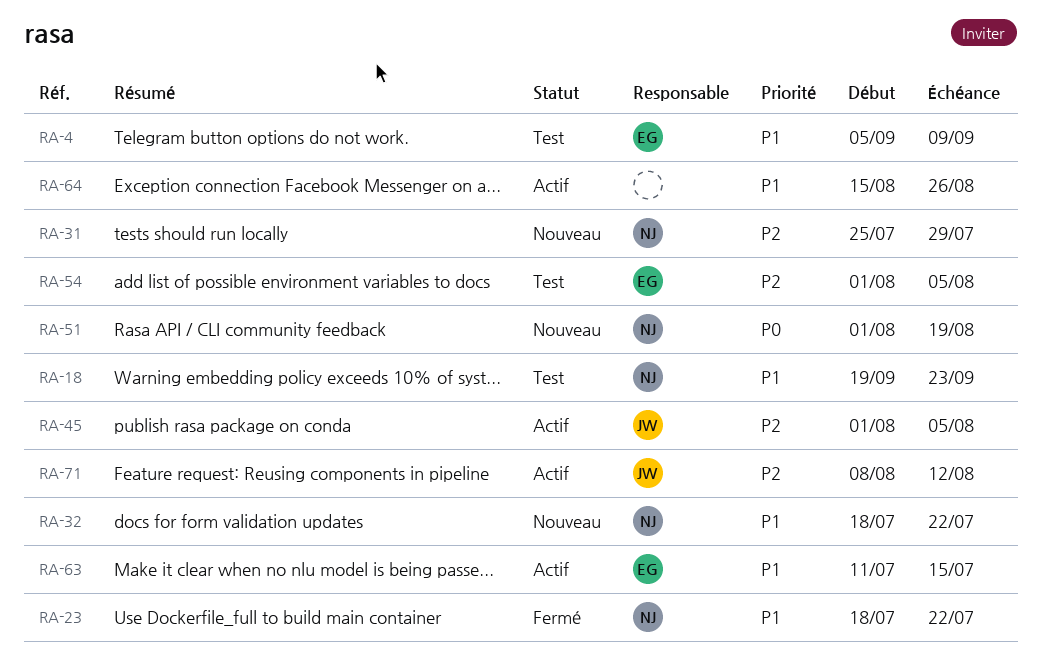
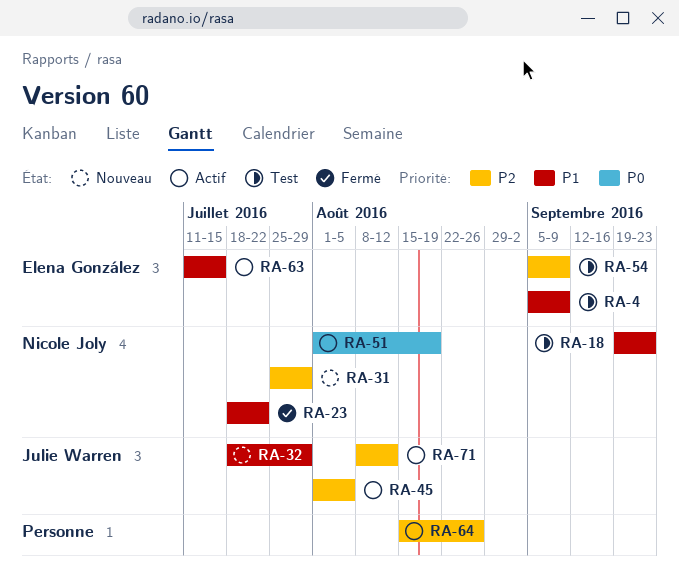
RA-32, owner: Nicole Joly -> Julie Warren
RA-32, due: Jul 22 -> Jul 29
RA-51, status: Nouveau -> Actif
RA-54, start: Aug 1 -> Sep 5
RA-54, due: Aug 5 -> Sep 9
RA-64, priority: P1 -> P2

